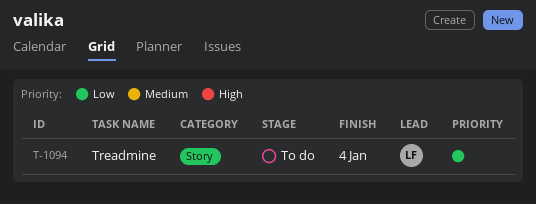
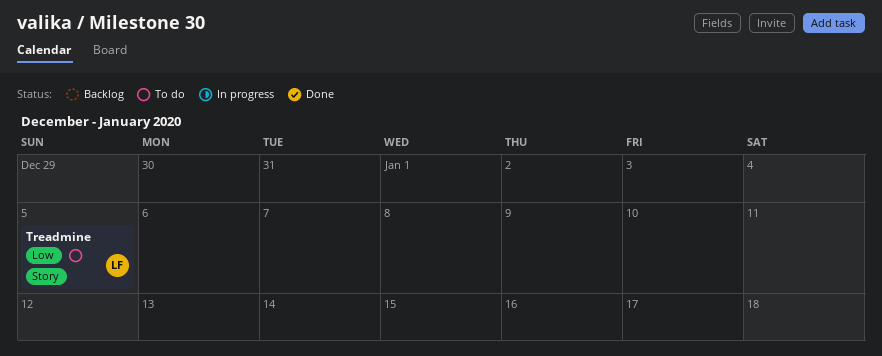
Treadmine, due: Jan 4 -> Jan 5

